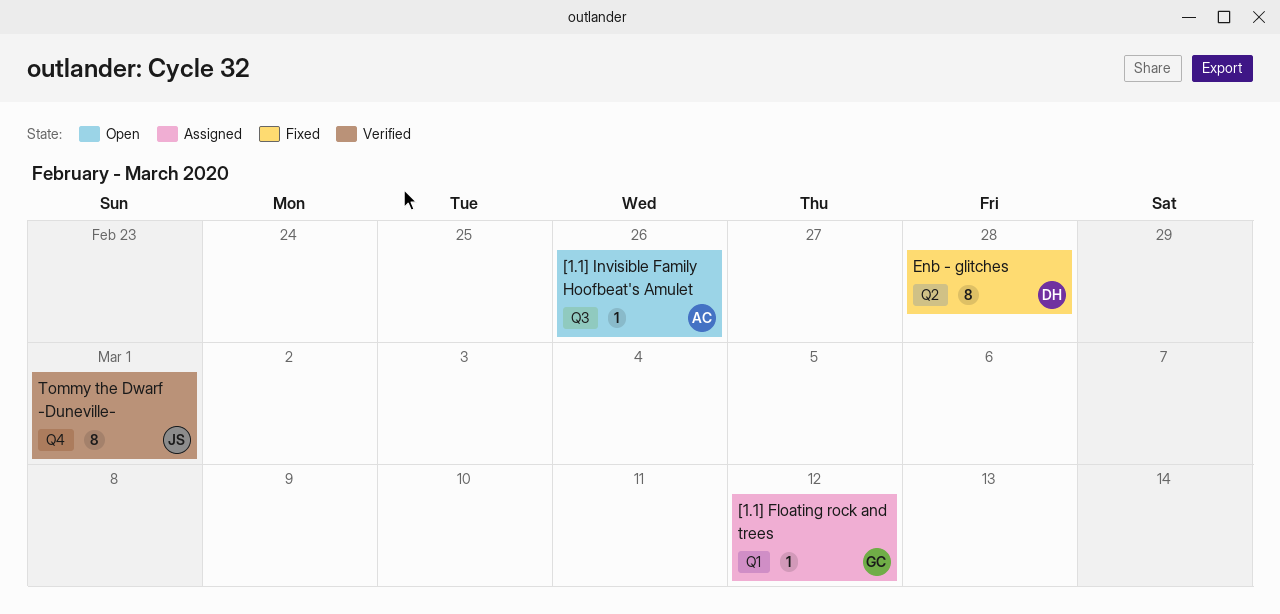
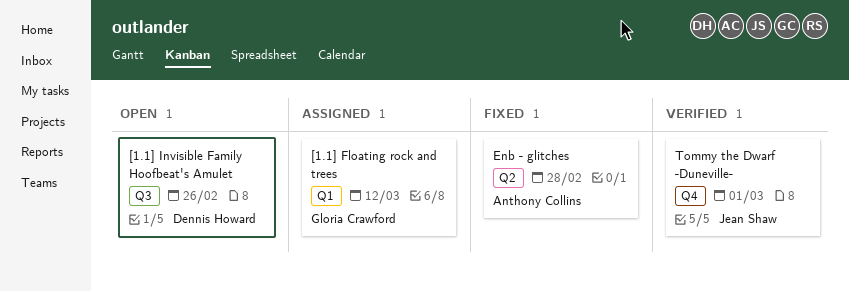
[1.1] Invisible Family Hoofbeat's Amulet, owner: Anthony Collins -> Dennis Howard
Enb - glitches, owner: Dennis Howard -> Anthony Collins

